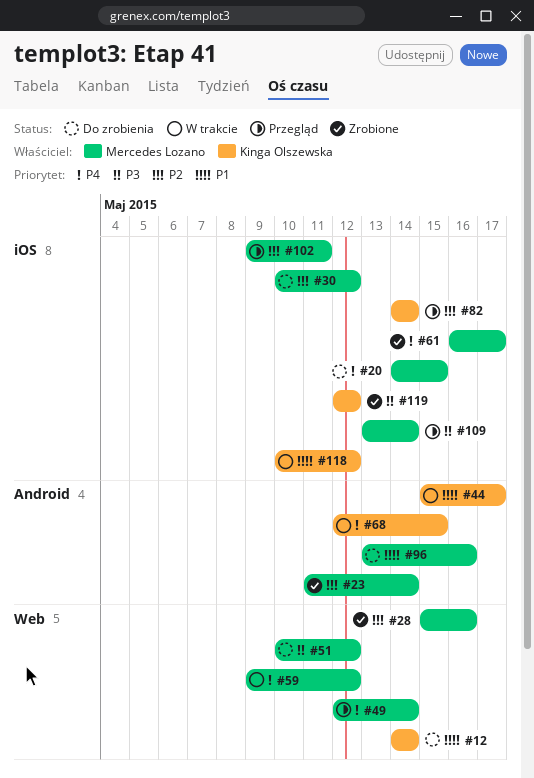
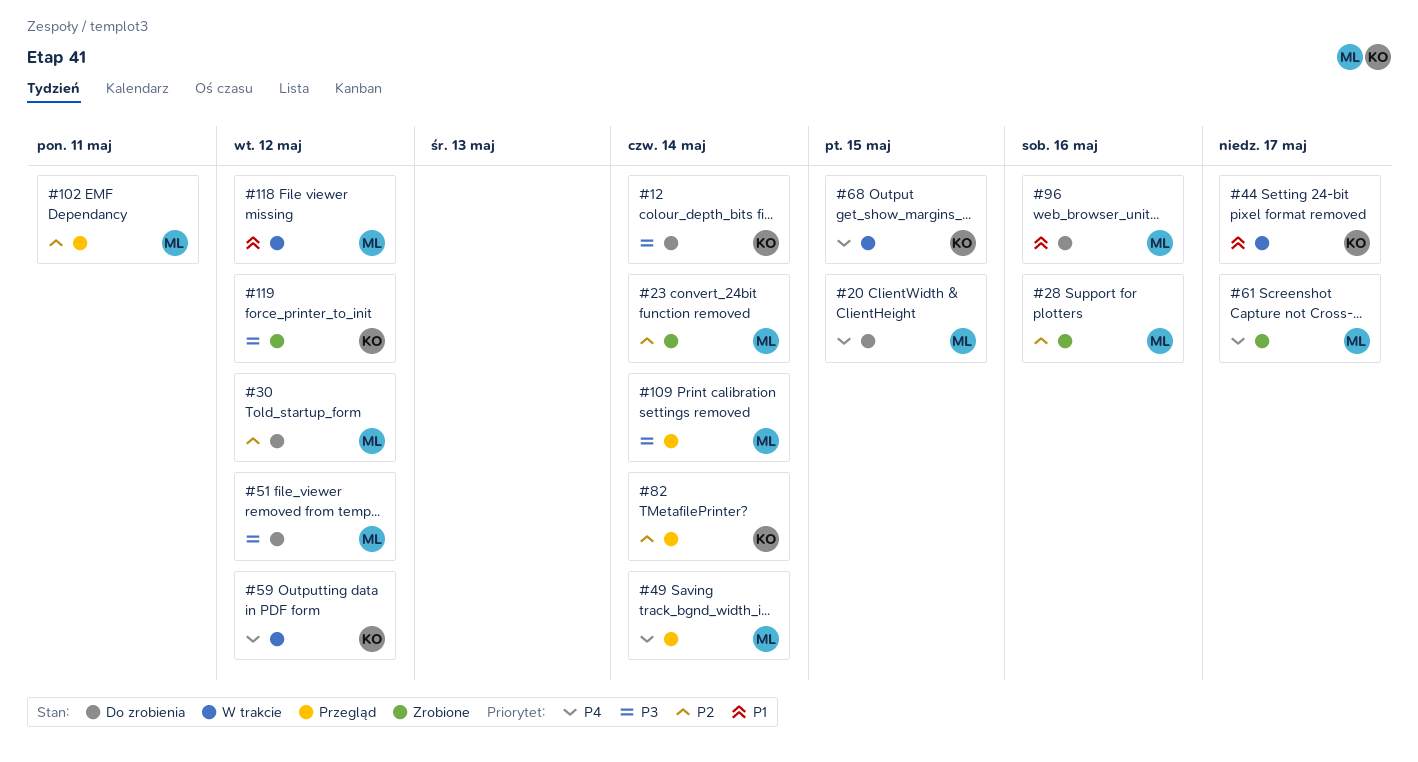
#12, priority: P1 -> P3
#59, owner: Mercedes Lozano -> Kinga Olszewska
#118, owner: Kinga Olszewska -> Mercedes Lozano

